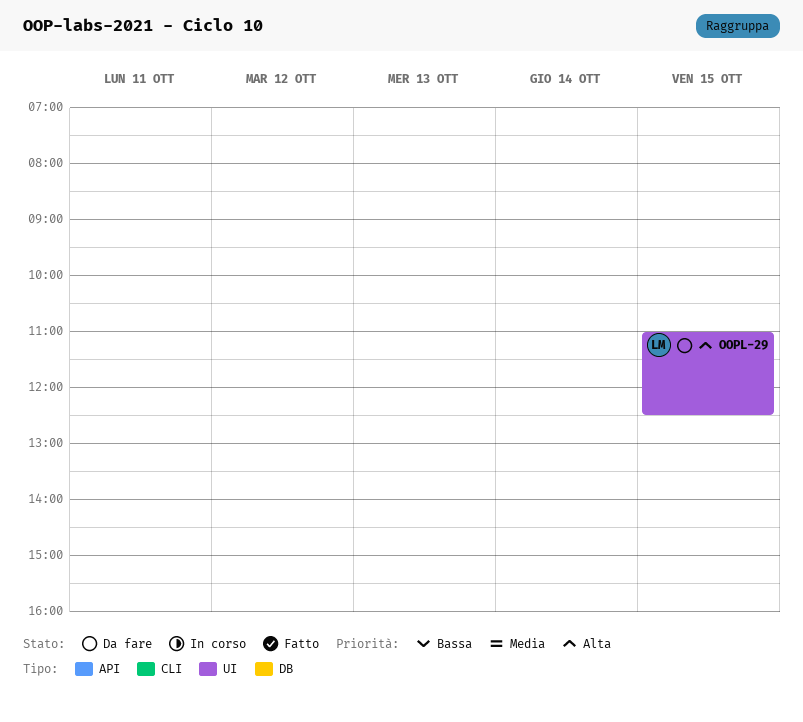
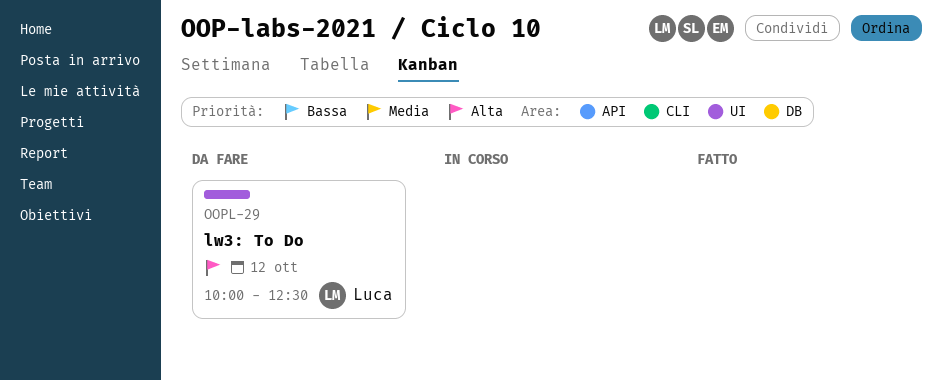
OOPL-29, day: Oct 15 -> Oct 12
OOPL-29, begins: 11:00 -> 10:00

